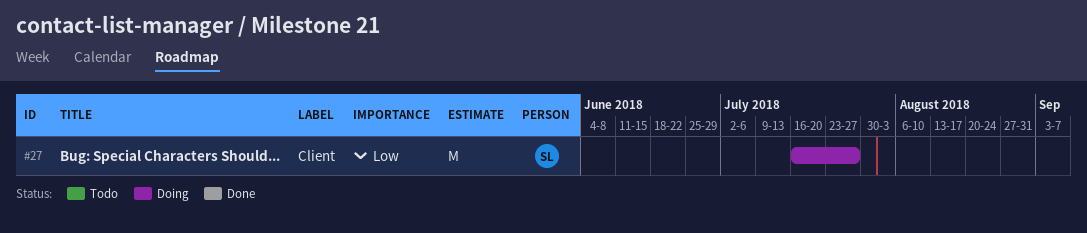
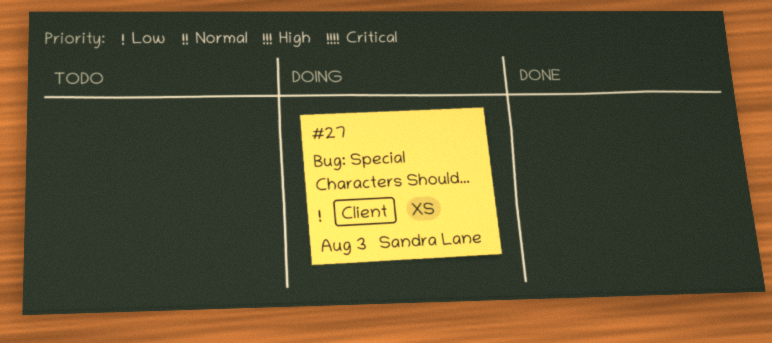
#27, estimate: M -> XS
#27, due: Jul 27 -> Aug 3

